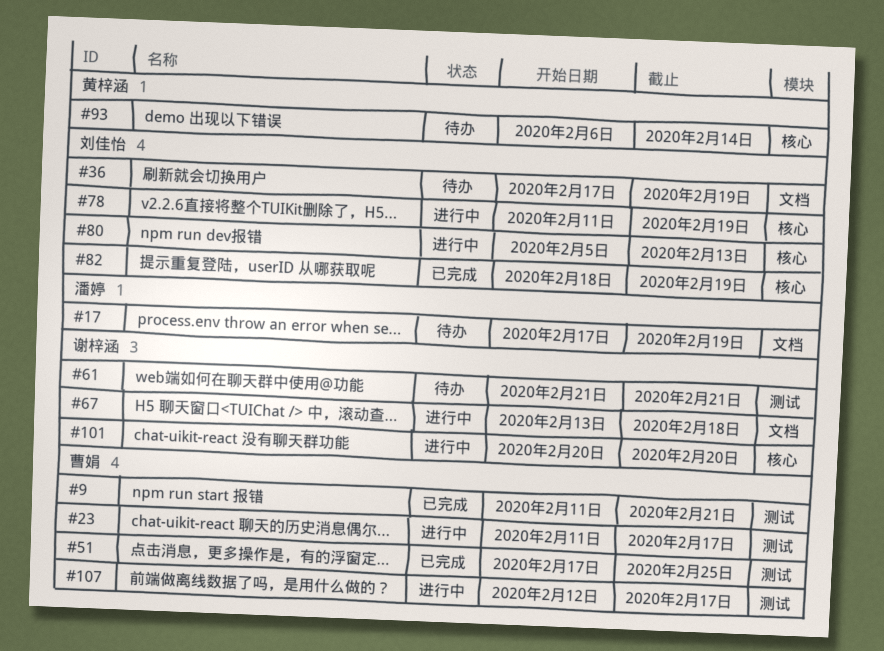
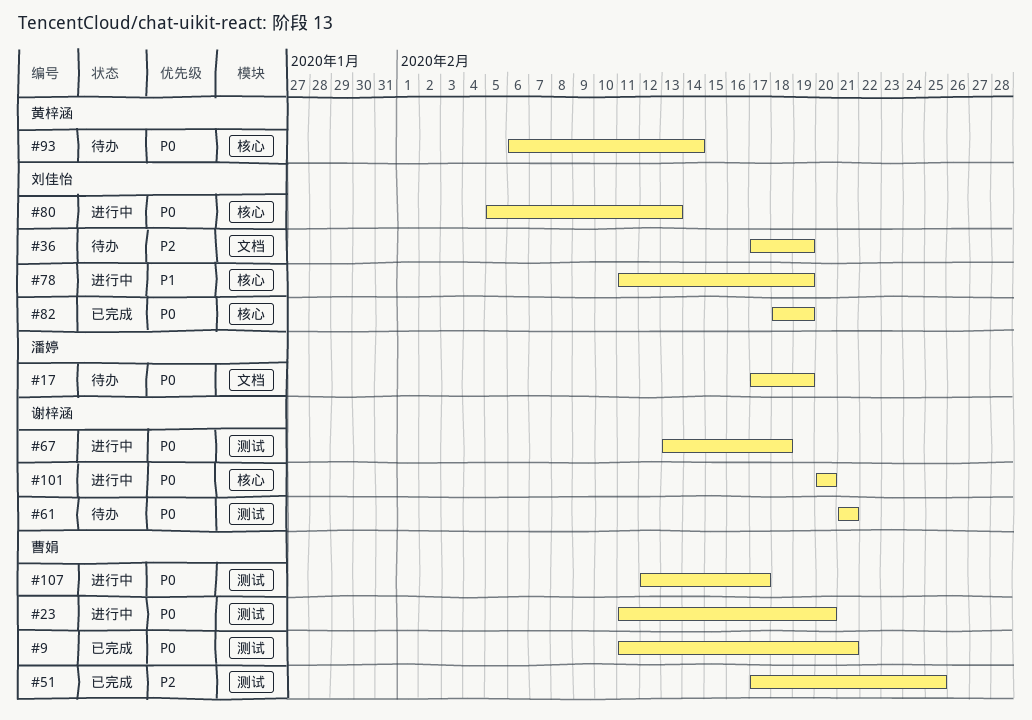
#23, due: Feb 17 -> Feb 20
#67, label: 文档 -> 测试

